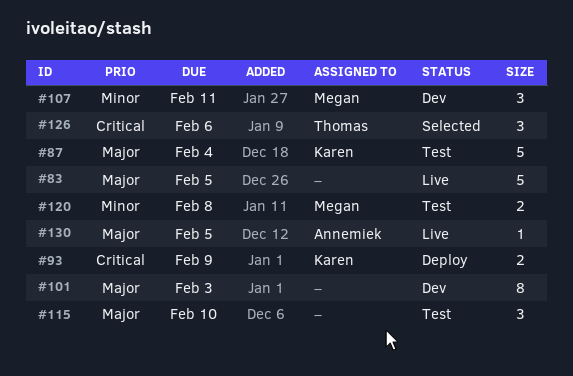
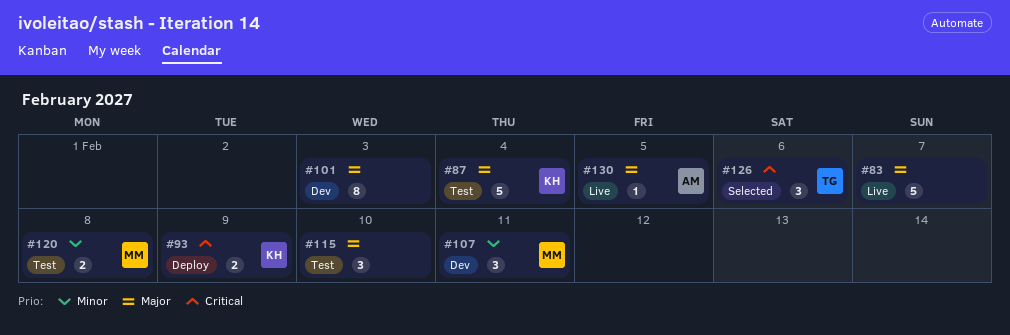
#83, due: Feb 5 -> Feb 7

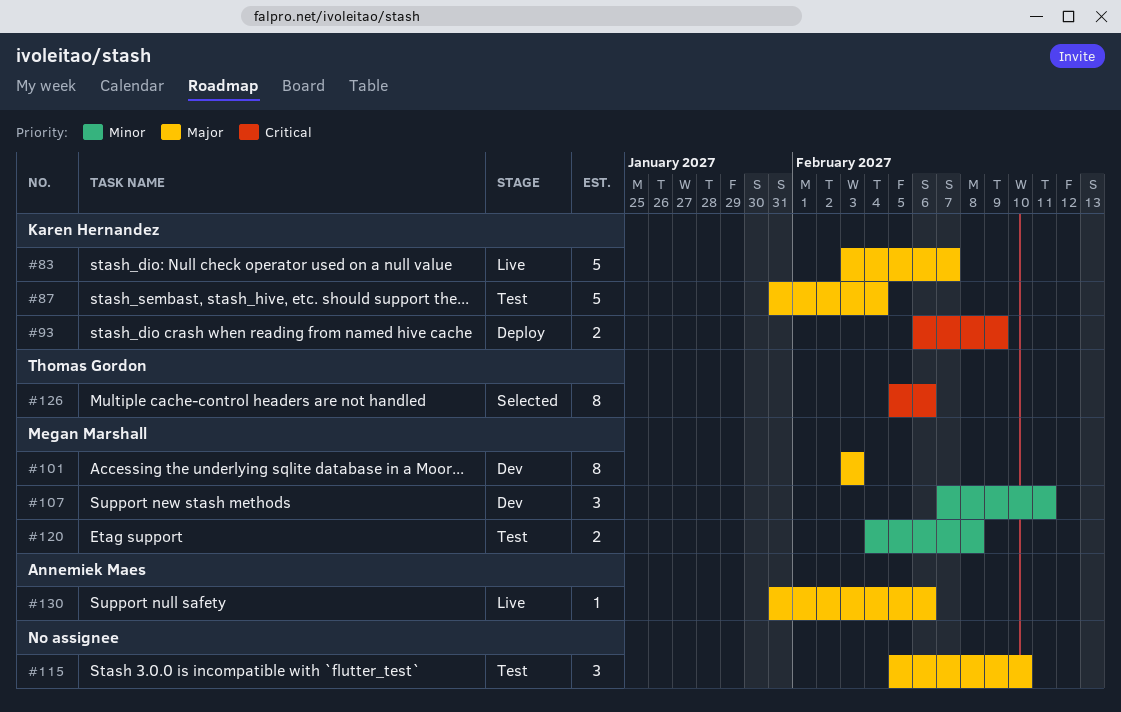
#83, owner: none -> Karen Hernandez
#101, owner: none -> Megan Marshall
#126, estimate: 3 -> 8
#130, due: Feb 5 -> Feb 6

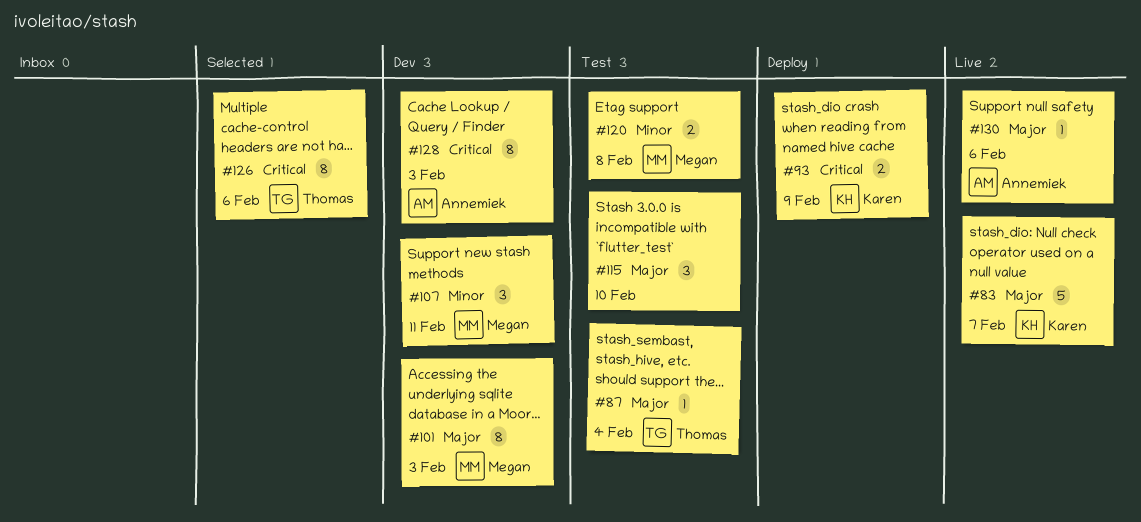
#87, owner: Karen Hernandez -> Thomas Gordon
#87, estimate: 5 -> 1
#128: none -> present

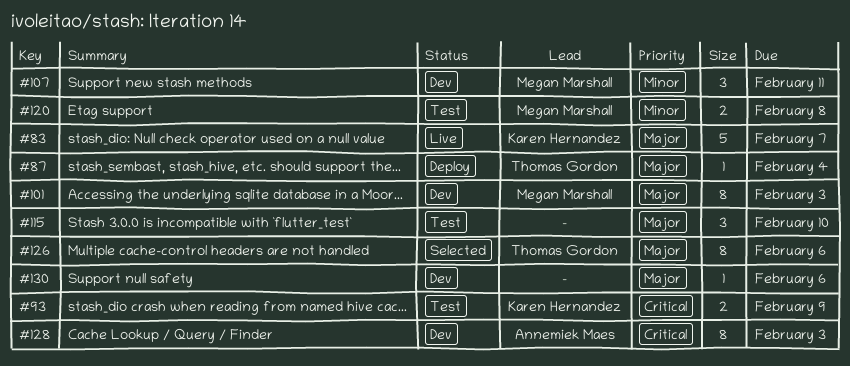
#87, status: Test -> Deploy
#93, status: Deploy -> Test
#126, priority: Critical -> Major
#130, status: Live -> Dev
#130, owner: Annemiek Maes -> none

